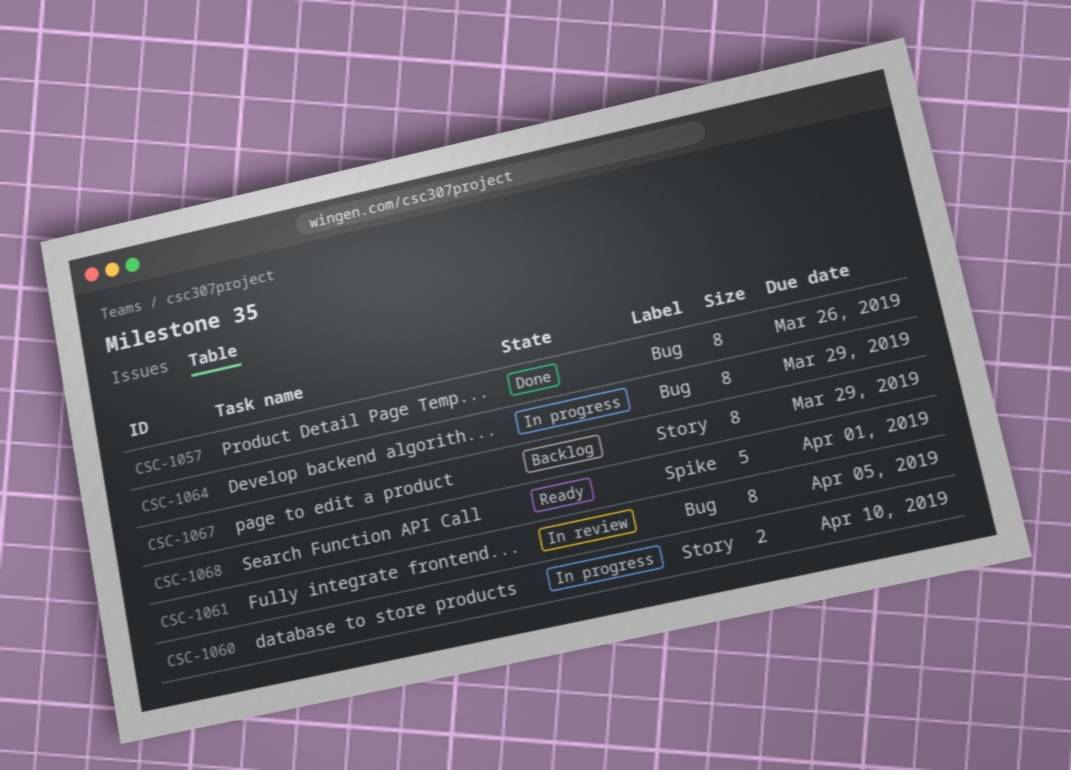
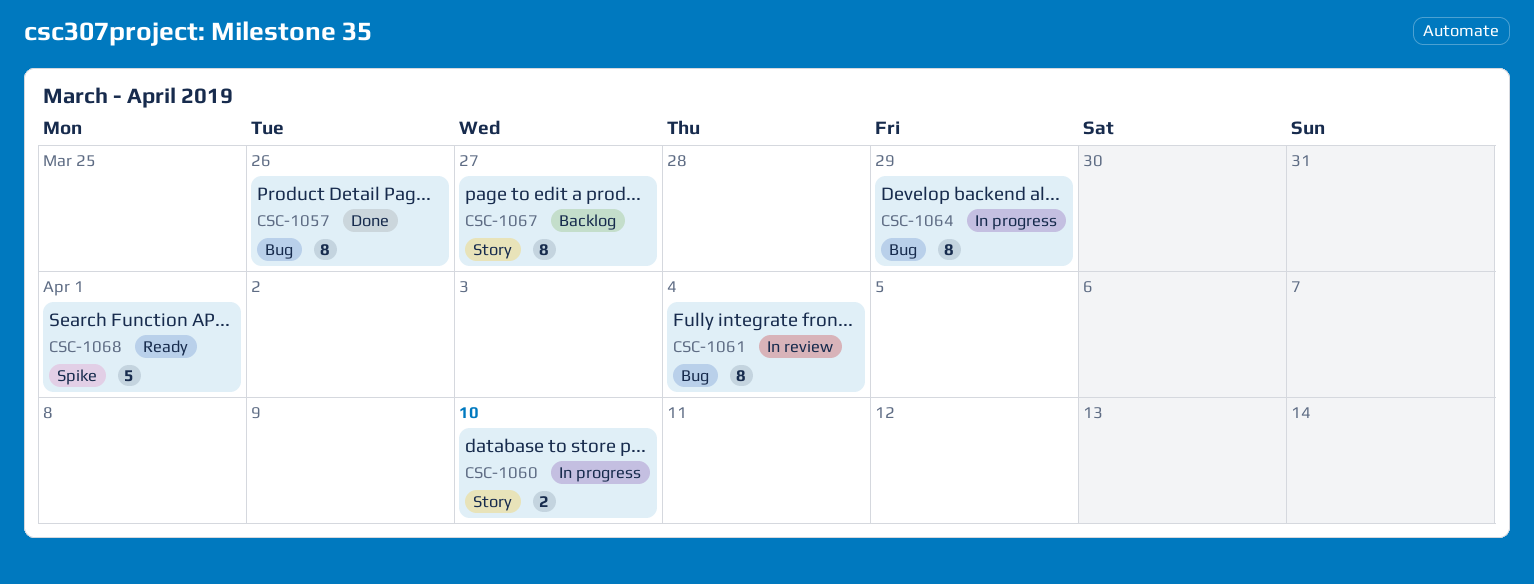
CSC-1061, due: Apr 5 -> Apr 4
CSC-1067, due: Mar 29 -> Mar 27

